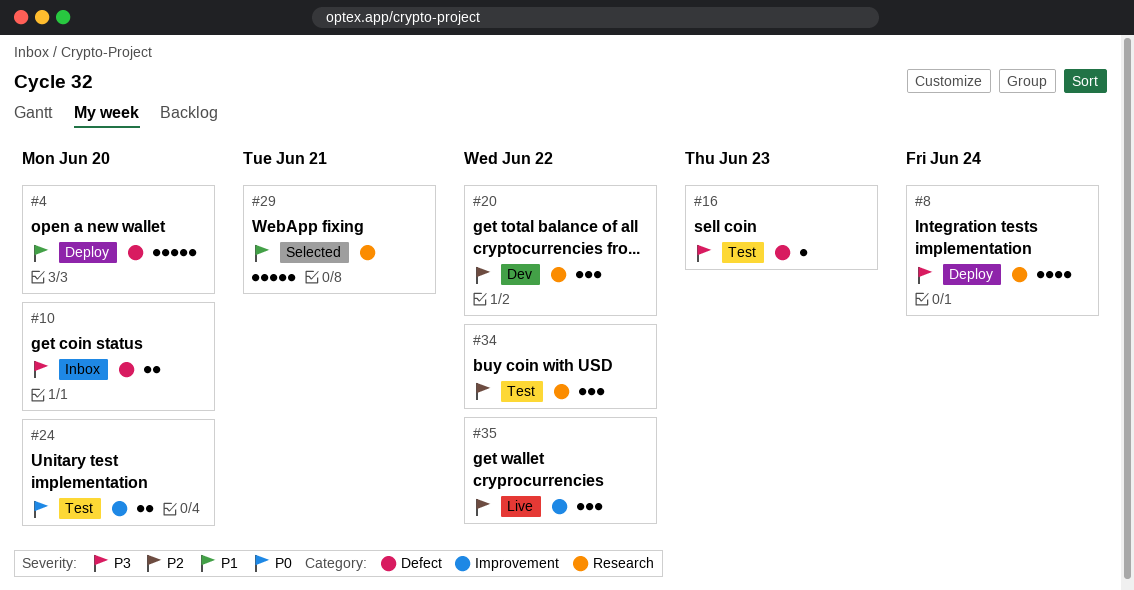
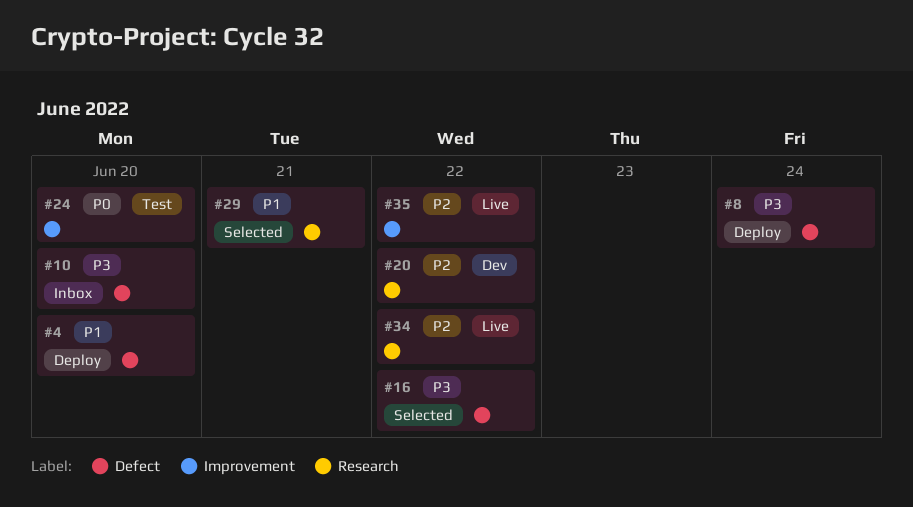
#8, label: Research -> Defect
#16, status: Test -> Selected
#16, due: Jun 23 -> Jun 22
#34, status: Test -> Live

